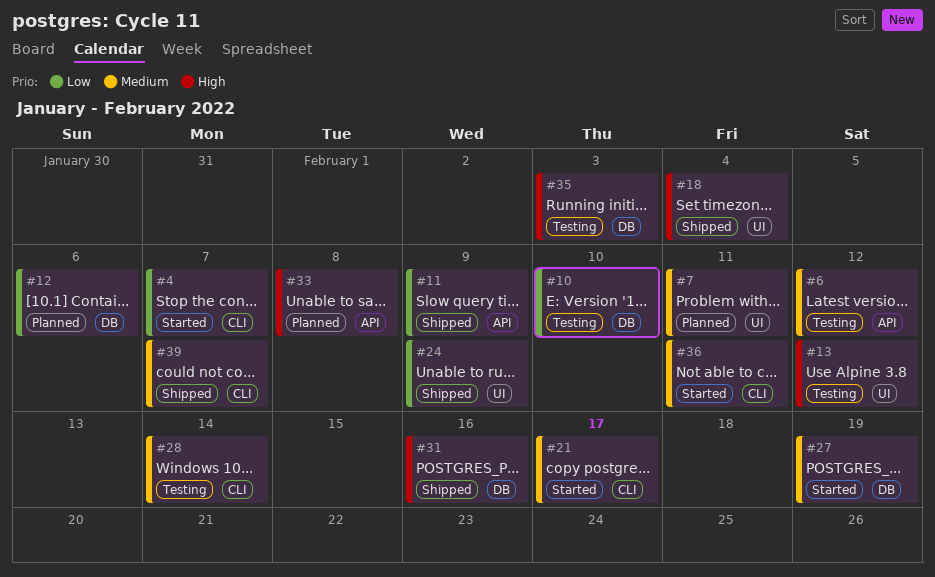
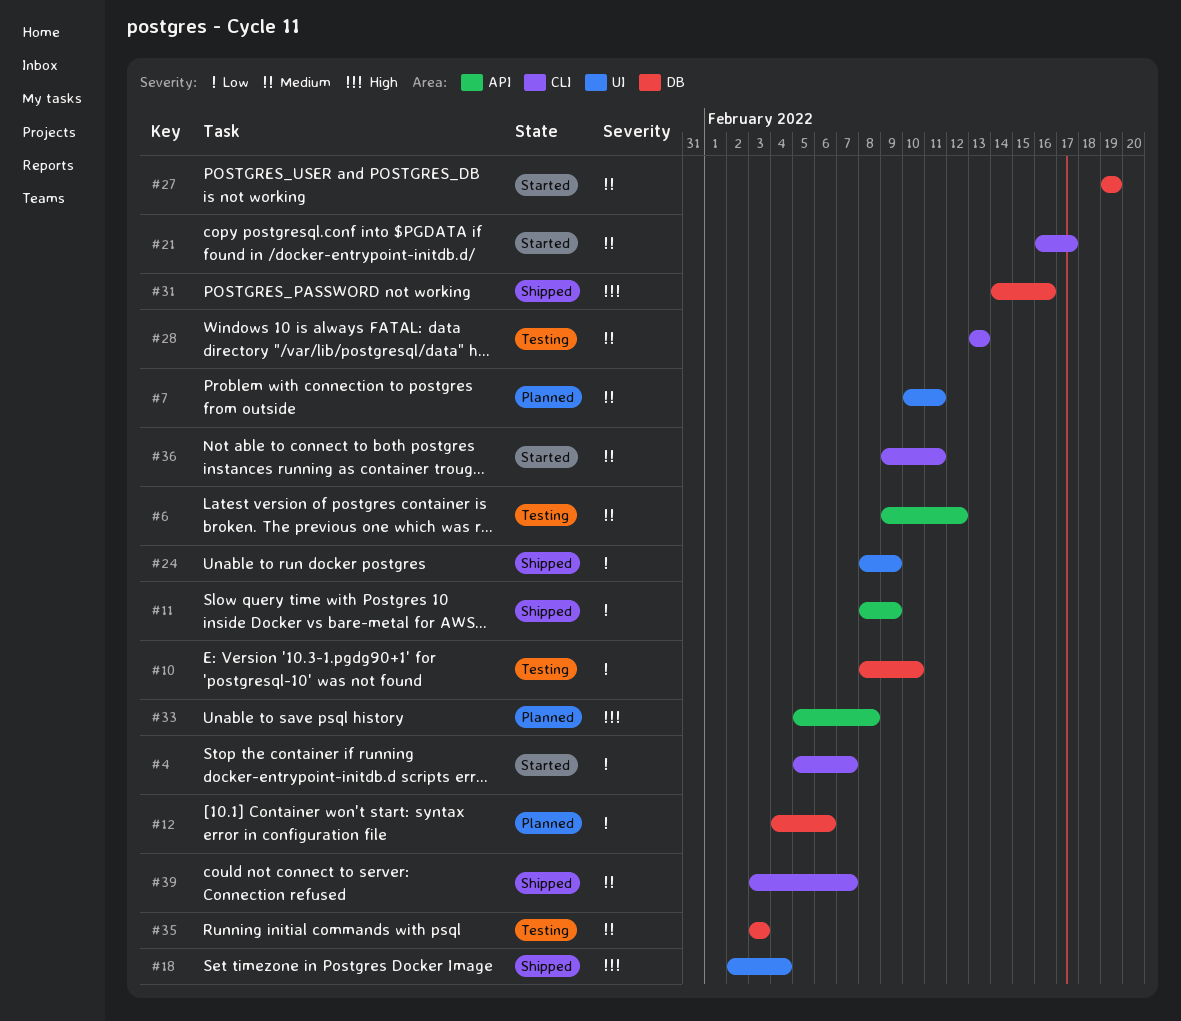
#13: present -> none
#28, due: Feb 14 -> Feb 13
#35, priority: High -> Medium

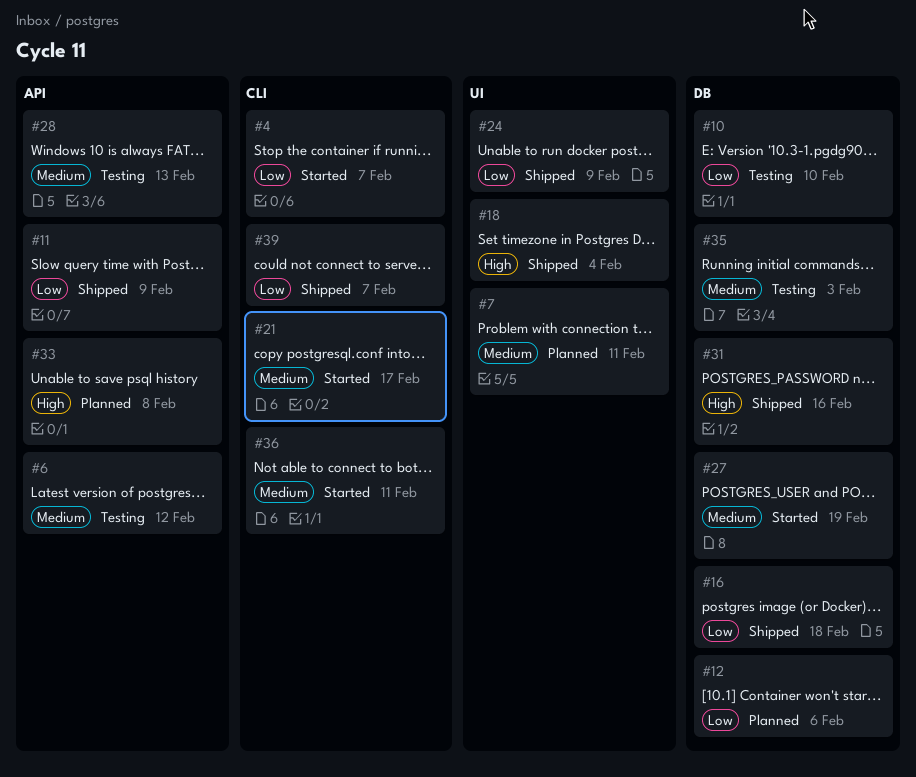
#16: none -> present
#28, label: CLI -> API
#39, priority: Medium -> Low

